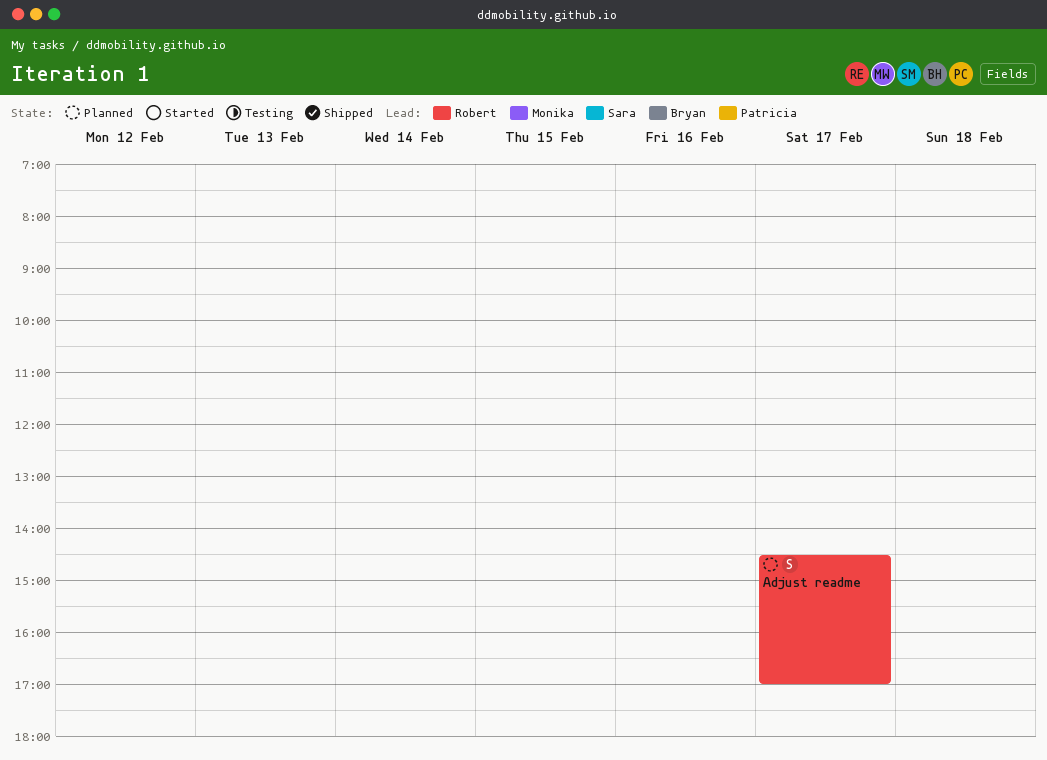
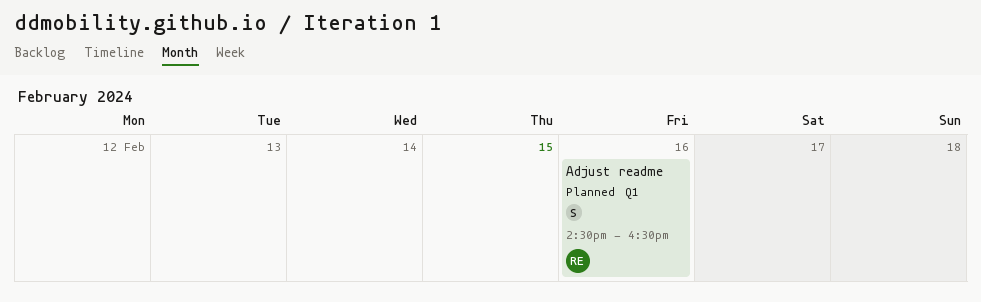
Adjust readme, day: Feb 17 -> Feb 16
Adjust readme, ends: 17:00 -> 16:30

